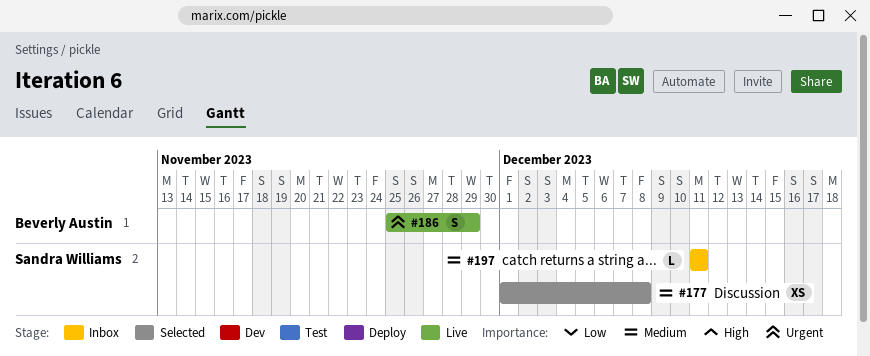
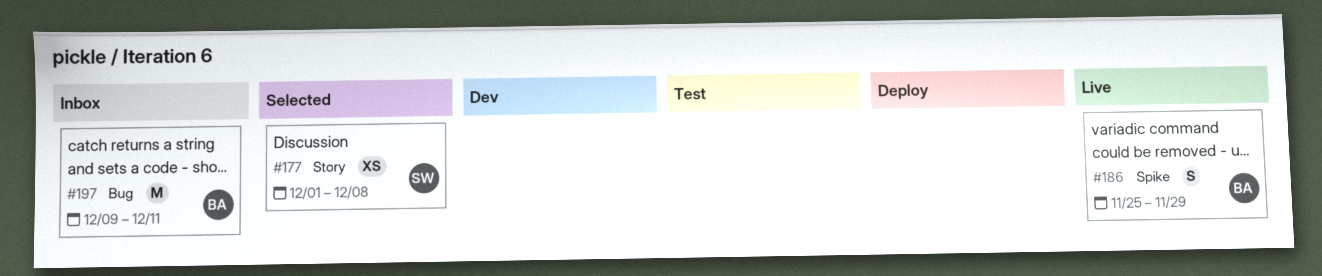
#197, owner: Sandra Williams -> Beverly Austin
#197, estimate: L -> M
#197, start: Dec 11 -> Dec 9

